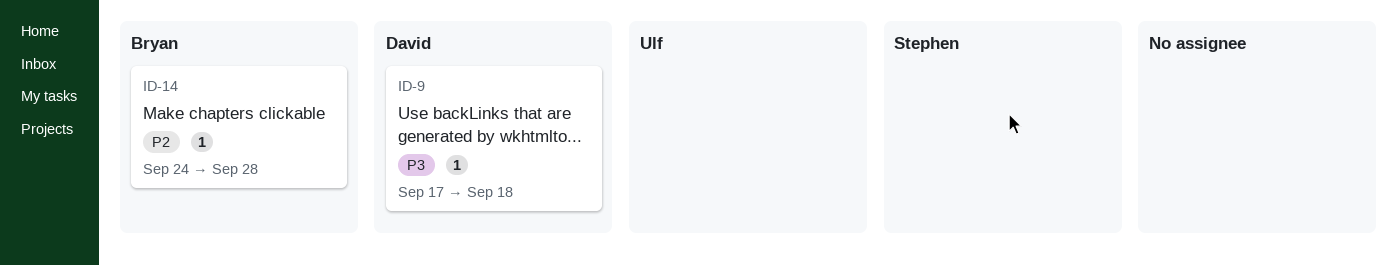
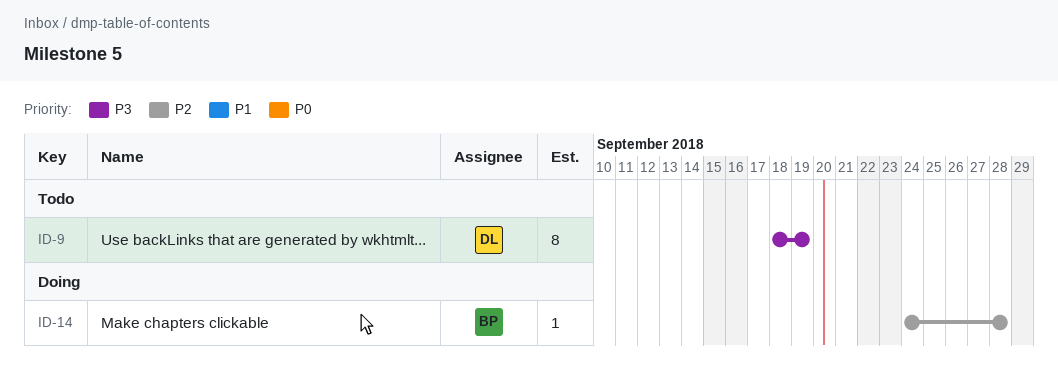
ID-9, estimate: 1 -> 8
ID-9, start: Sep 17 -> Sep 18
ID-9, due: Sep 18 -> Sep 19

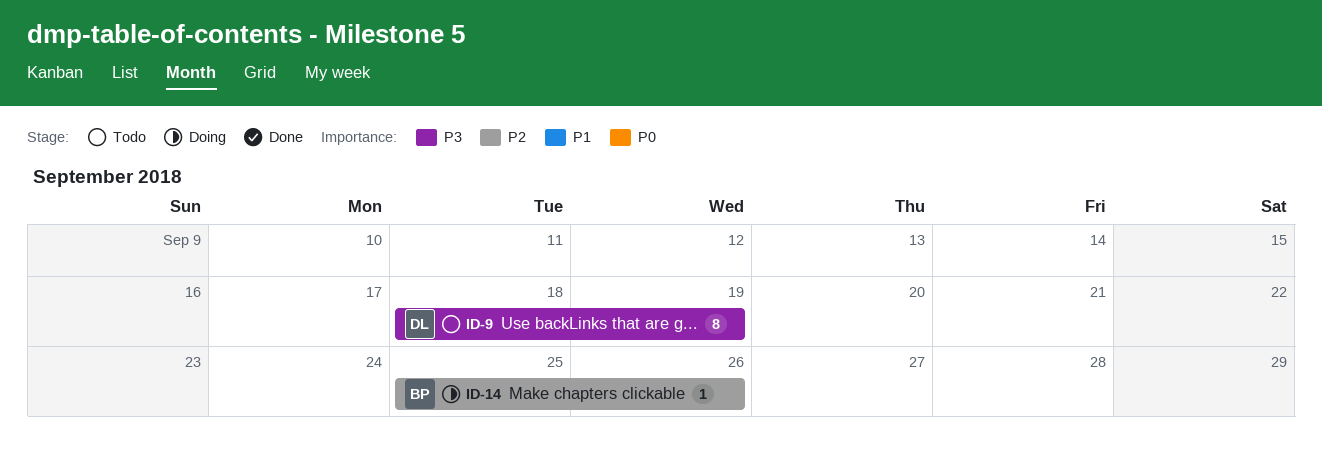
ID-14, start: Sep 24 -> Sep 25
ID-14, due: Sep 28 -> Sep 26

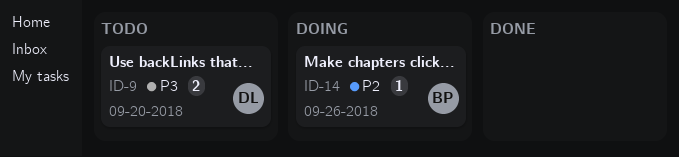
ID-9, estimate: 8 -> 2
ID-9, due: Sep 19 -> Sep 20

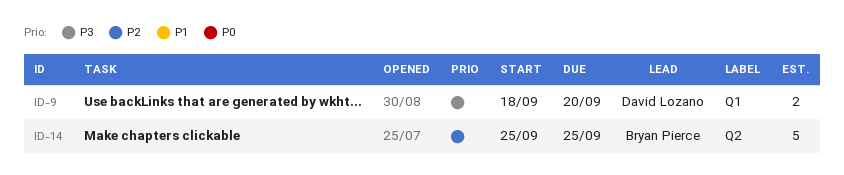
ID-14, estimate: 1 -> 5
ID-14, due: Sep 26 -> Sep 25

